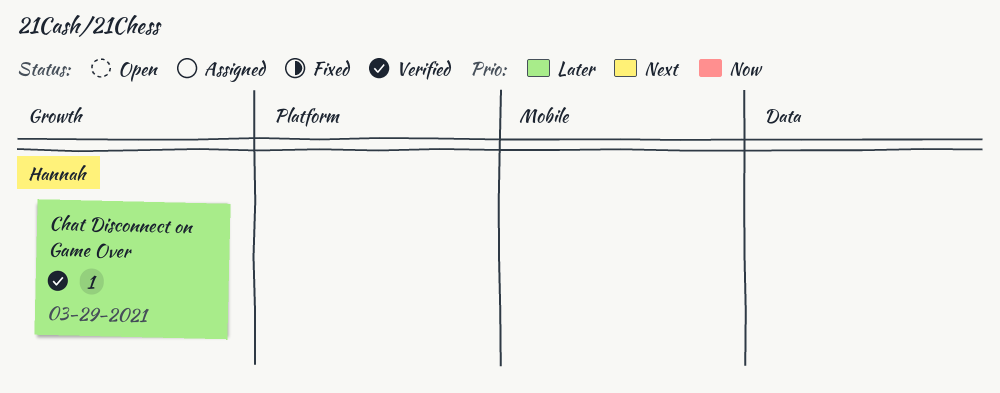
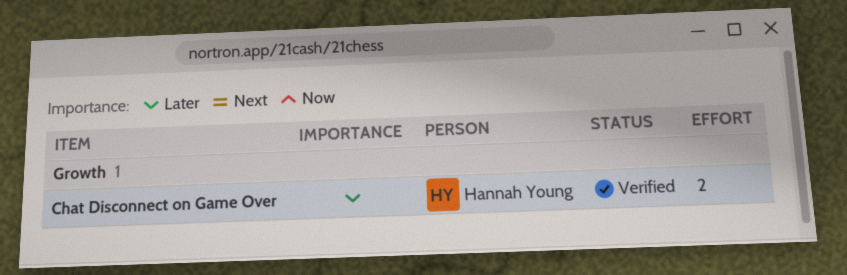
Chat Disconnect on Game Over, estimate: 1 -> 2

